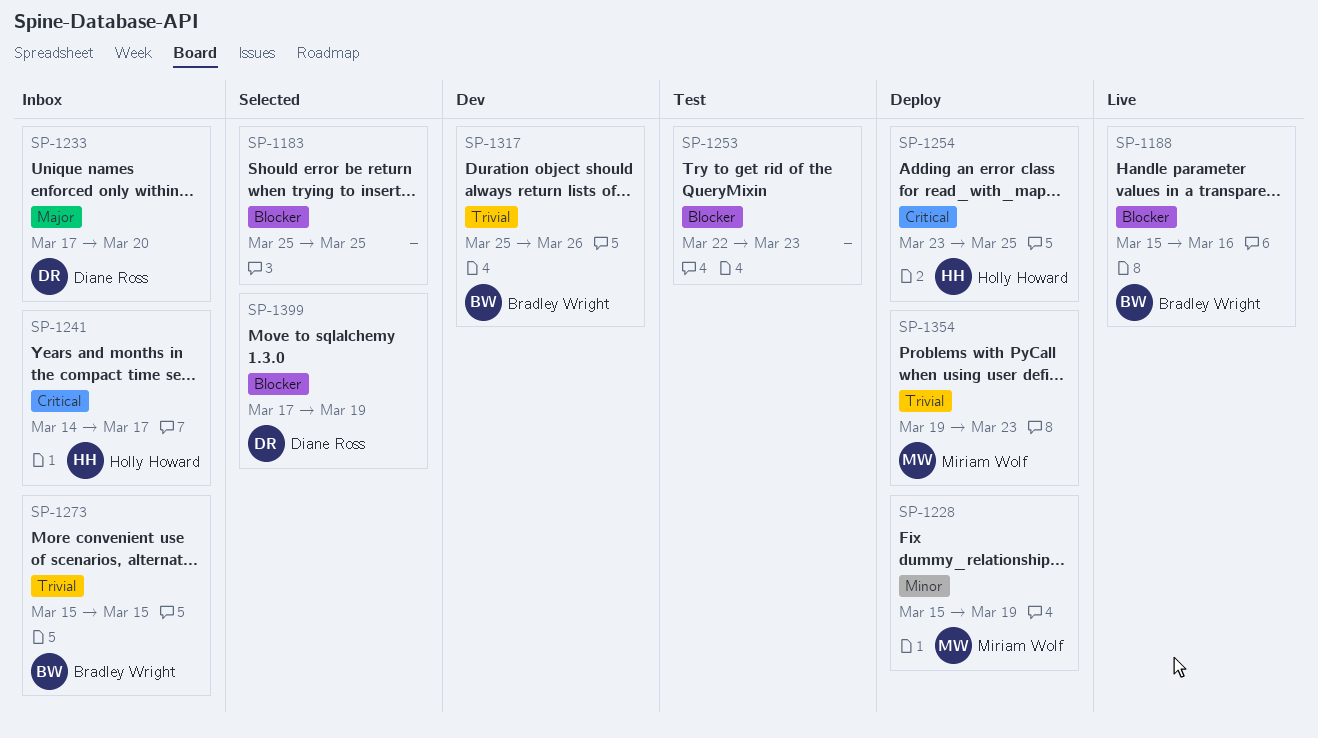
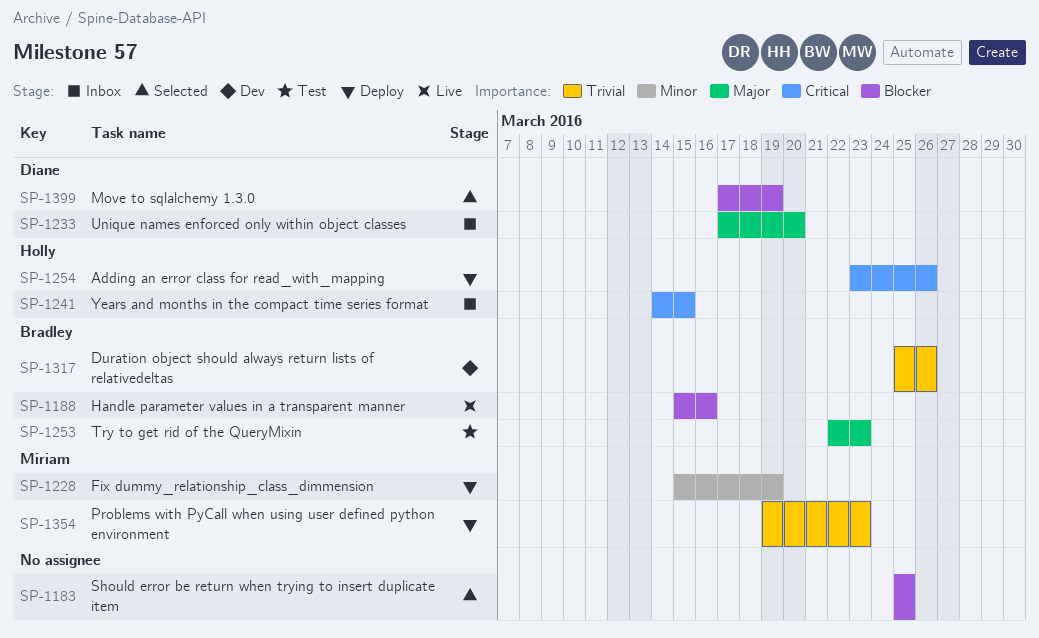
SP-1241, due: Mar 17 -> Mar 15
SP-1253, owner: none -> Bradley Wright
SP-1253, priority: Blocker -> Major
SP-1254, due: Mar 25 -> Mar 26
SP-1273: present -> none

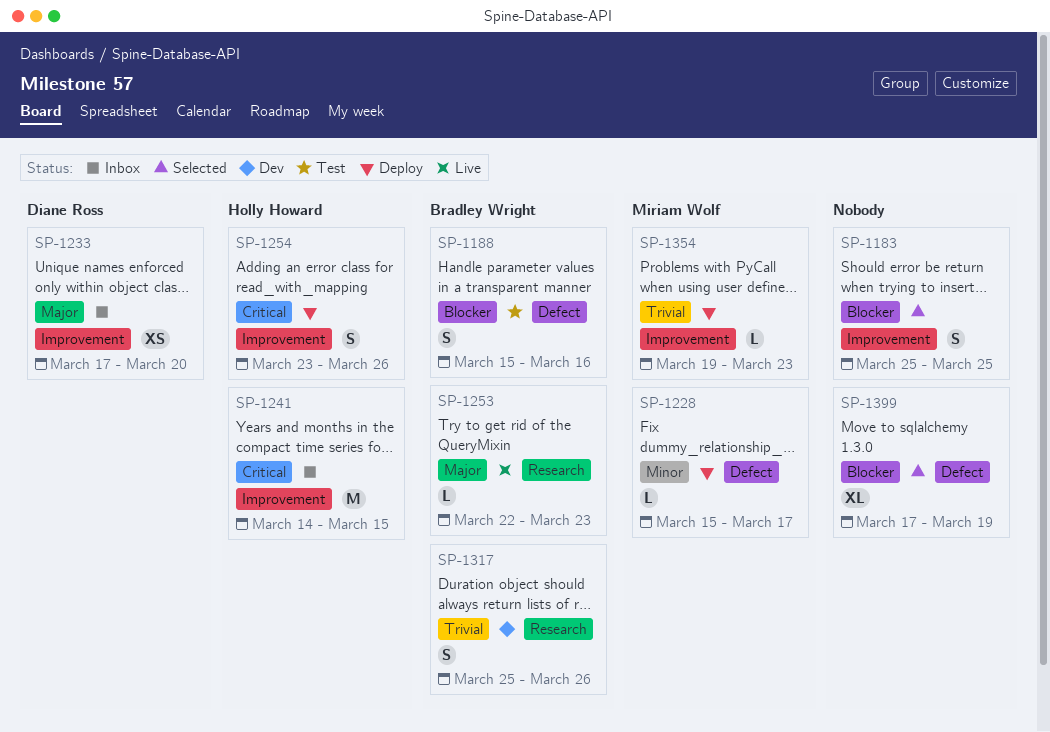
SP-1188, status: Live -> Test
SP-1228, due: Mar 19 -> Mar 17
SP-1253, status: Test -> Live
SP-1399, owner: Diane Ross -> none

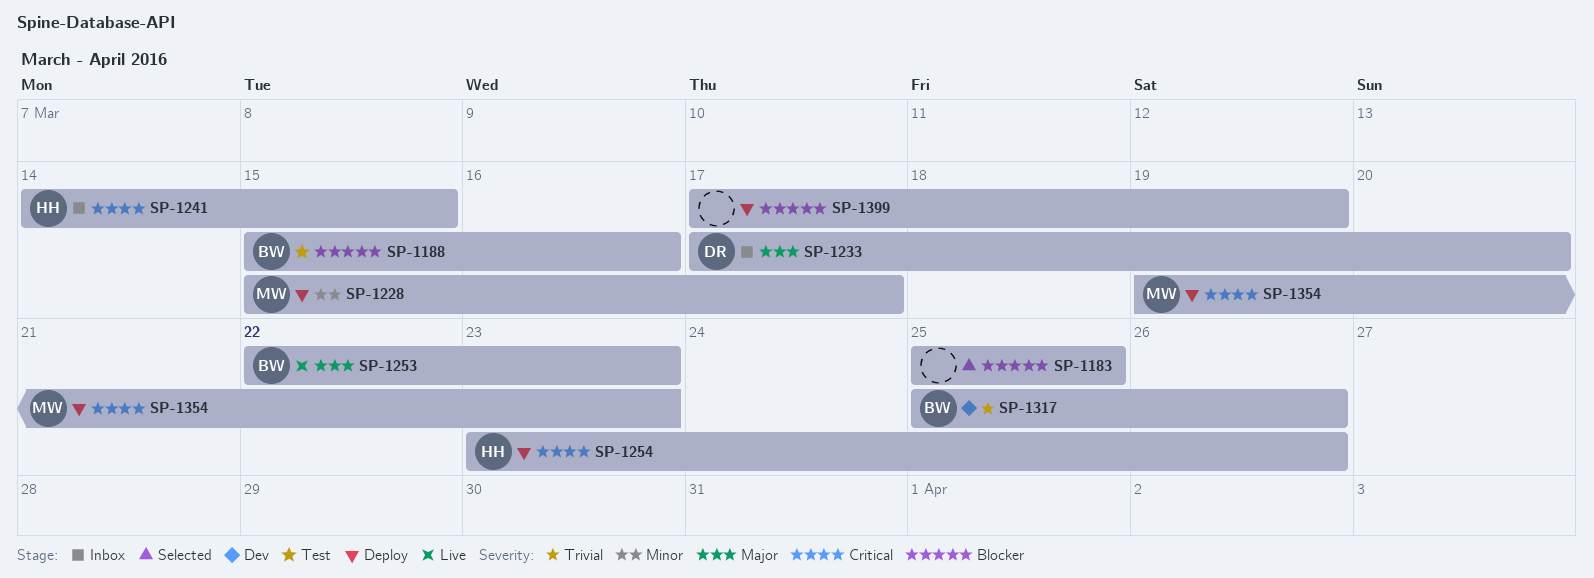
SP-1354, priority: Trivial -> Critical
SP-1399, status: Selected -> Deploy

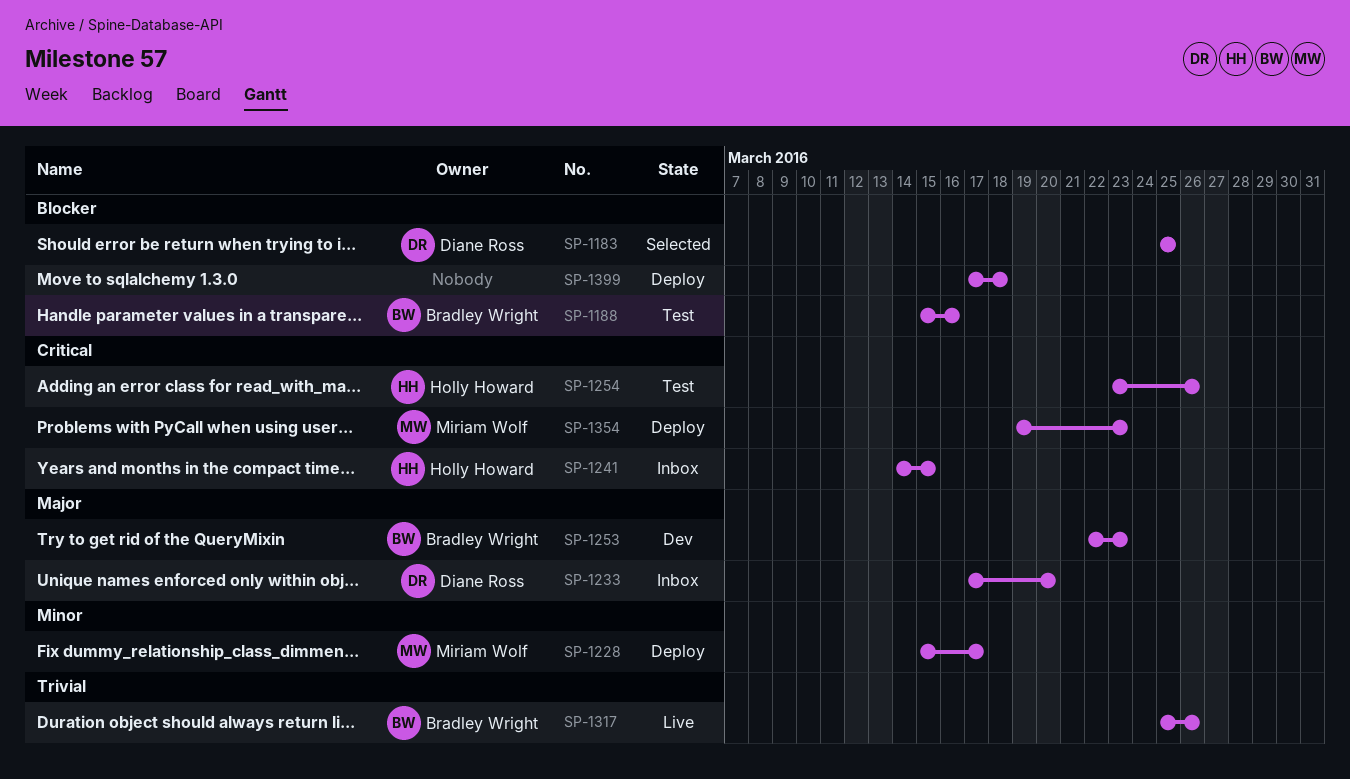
SP-1183, owner: none -> Diane Ross
SP-1253, status: Live -> Dev
SP-1254, status: Deploy -> Test
SP-1317, status: Dev -> Live
SP-1399, due: Mar 19 -> Mar 18

